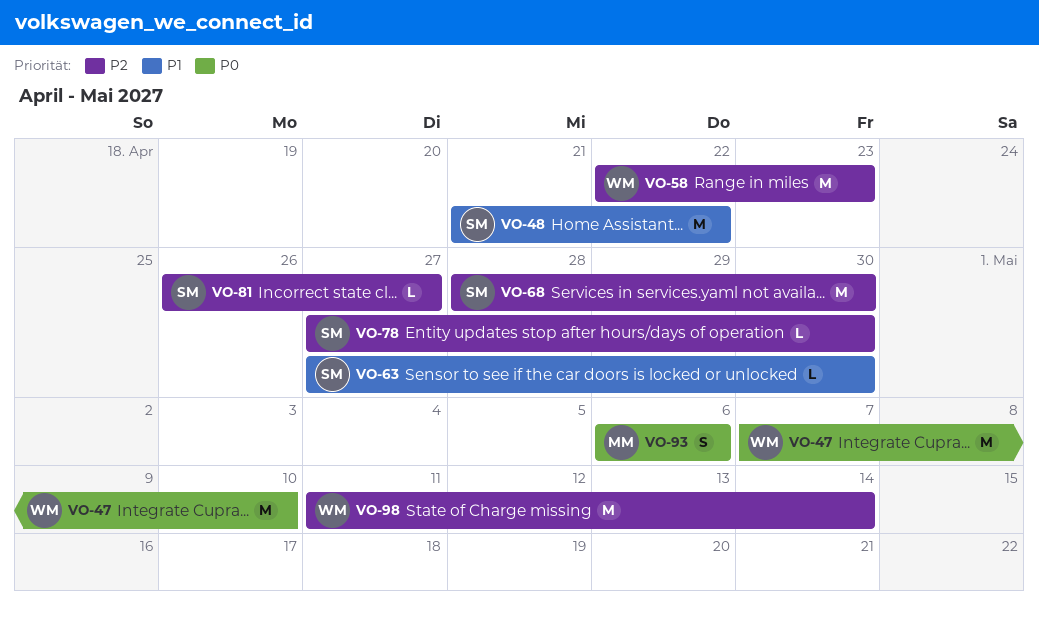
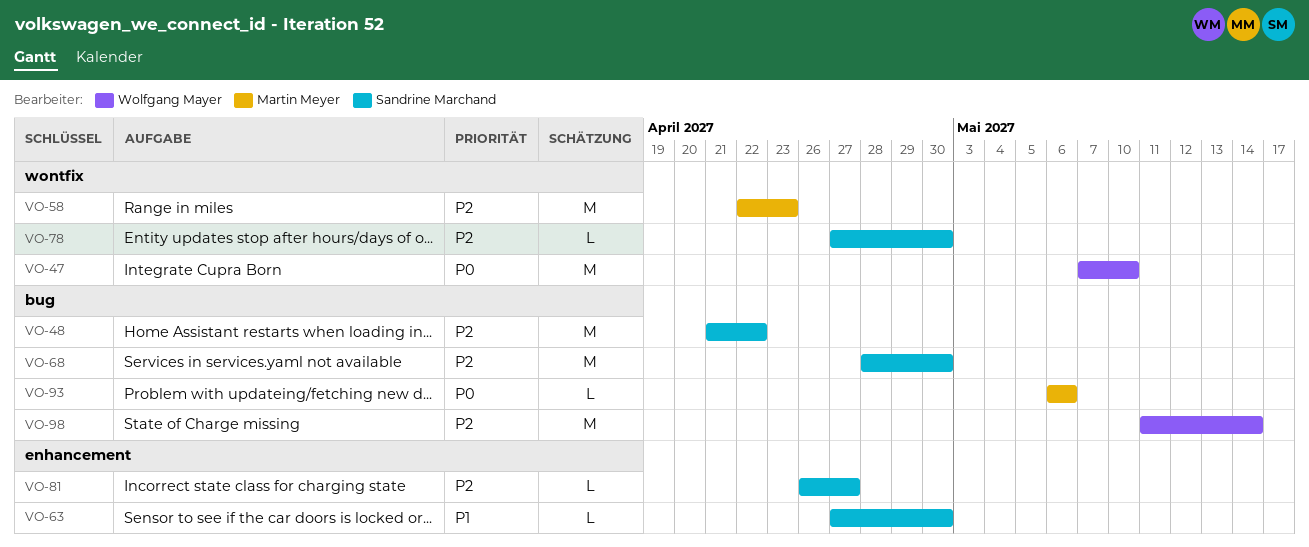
VO-48, priority: P1 -> P2
VO-58, owner: Wolfgang Mayer -> Martin Meyer
VO-93, estimate: S -> L

